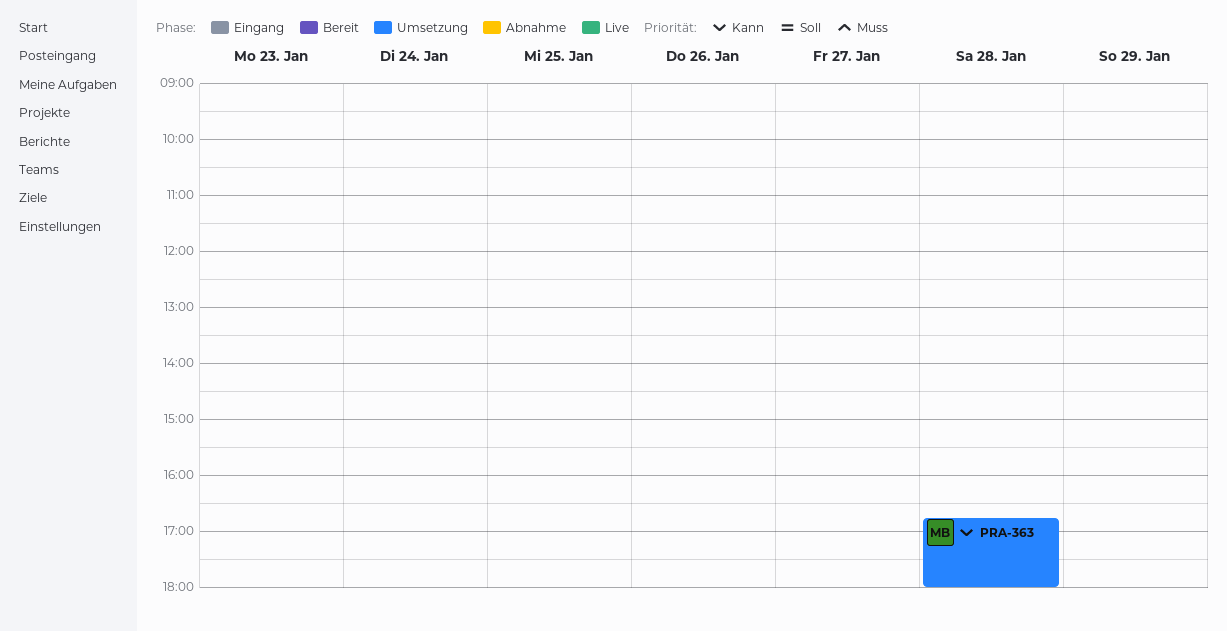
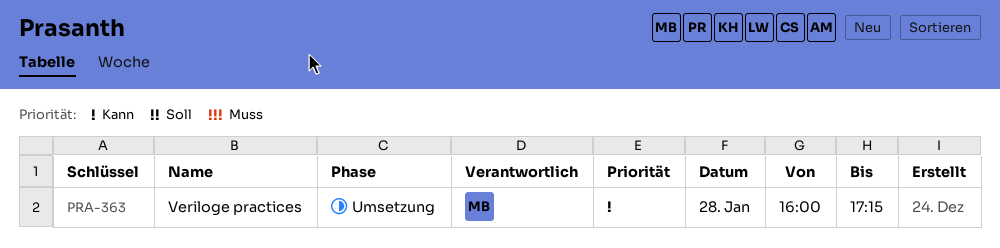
PRA-363, begins: 16:45 -> 16:00
PRA-363, ends: 18:00 -> 17:15

